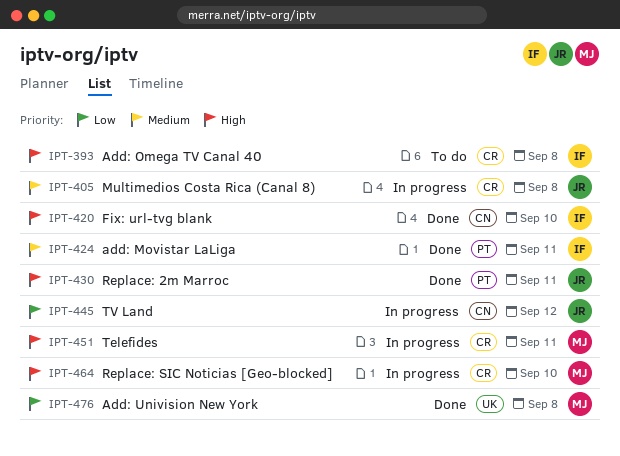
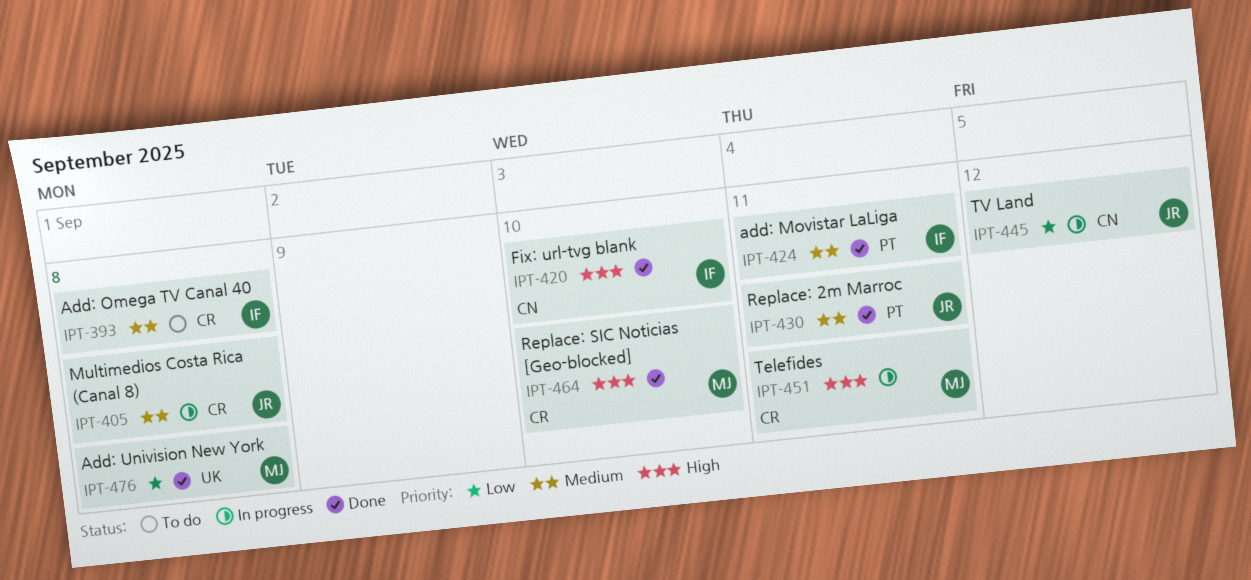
IPT-393, priority: High -> Medium
IPT-430, priority: High -> Medium
IPT-464, status: In progress -> Done

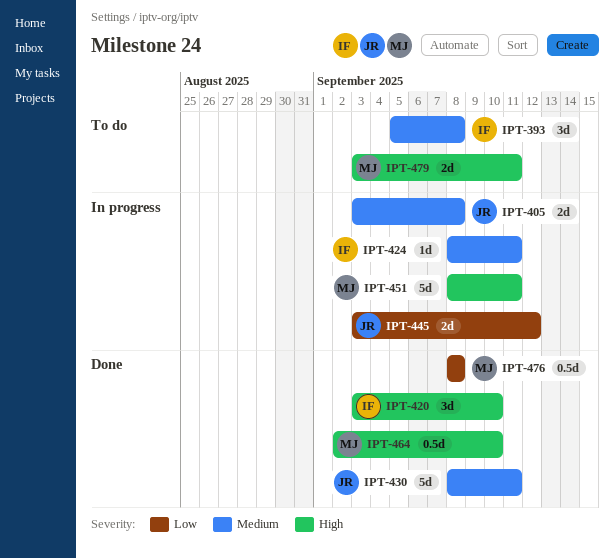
IPT-424, status: Done -> In progress
IPT-479: none -> present

